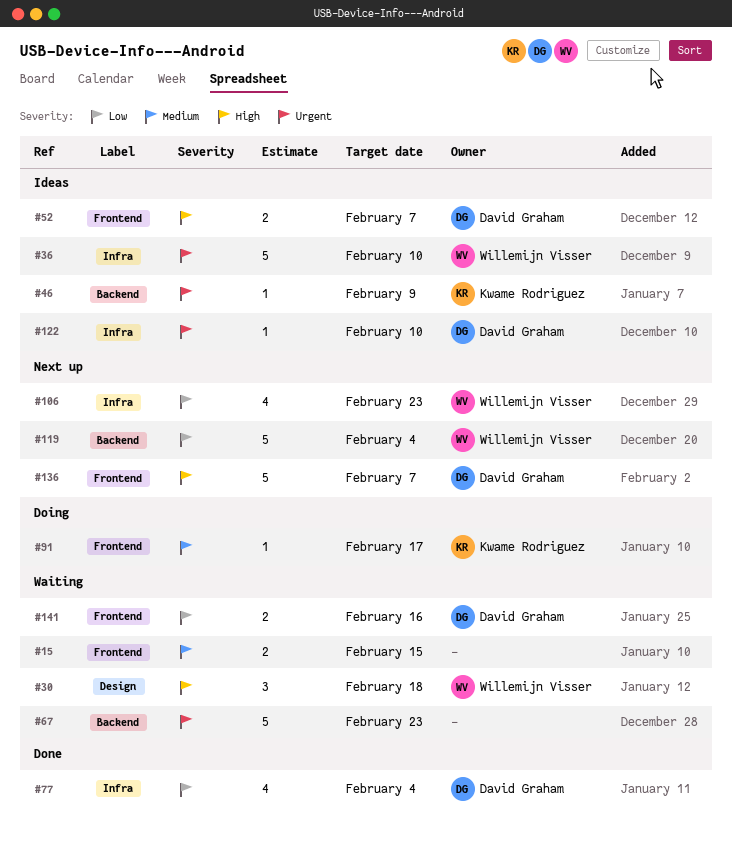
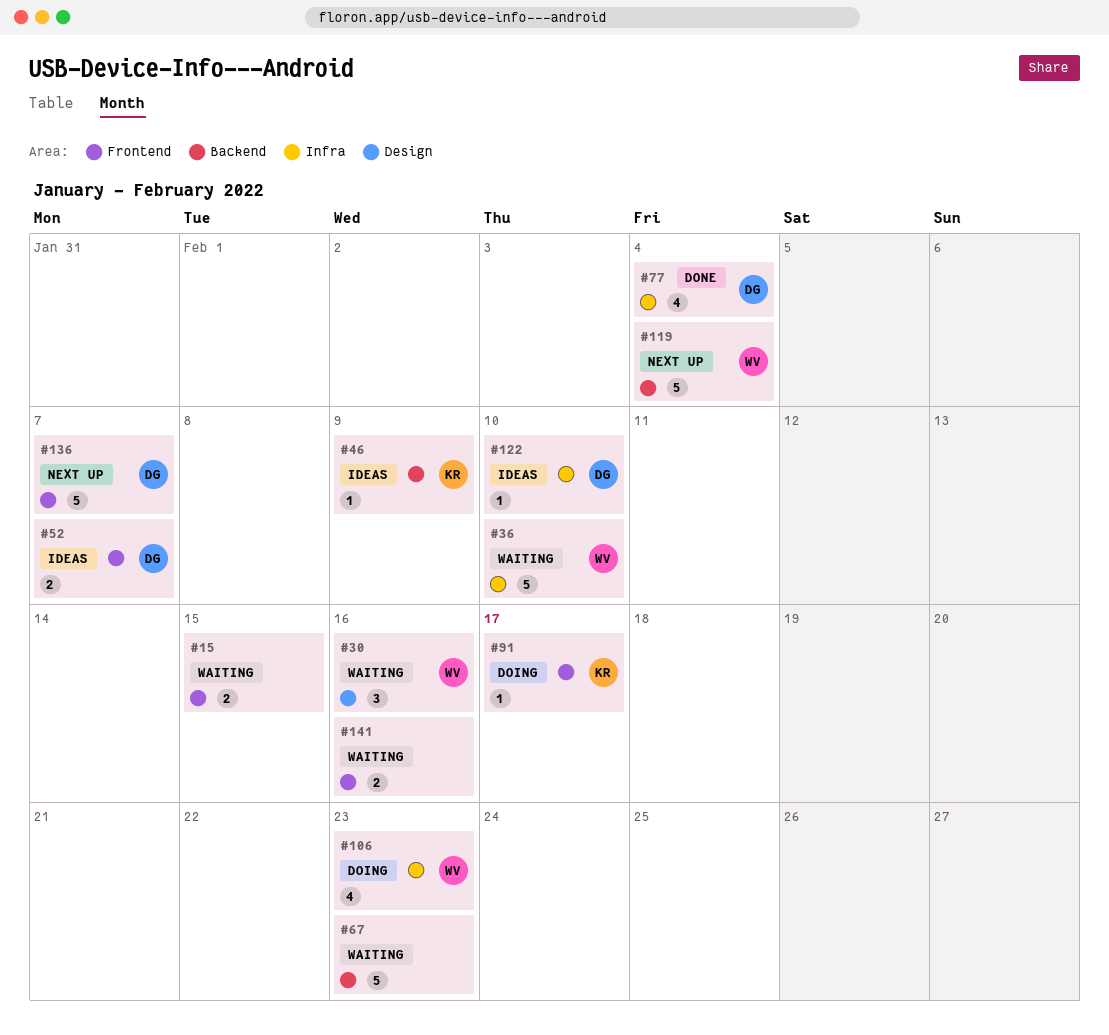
#30, due: Feb 18 -> Feb 16
#36, status: Ideas -> Waiting
#106, status: Next up -> Doing
#141, owner: David Graham -> none

